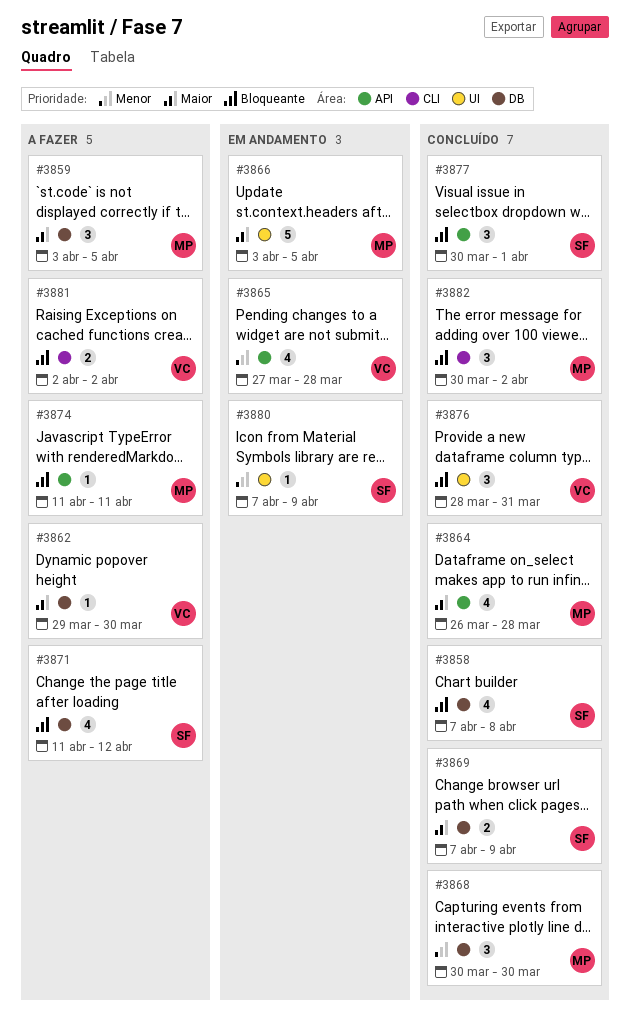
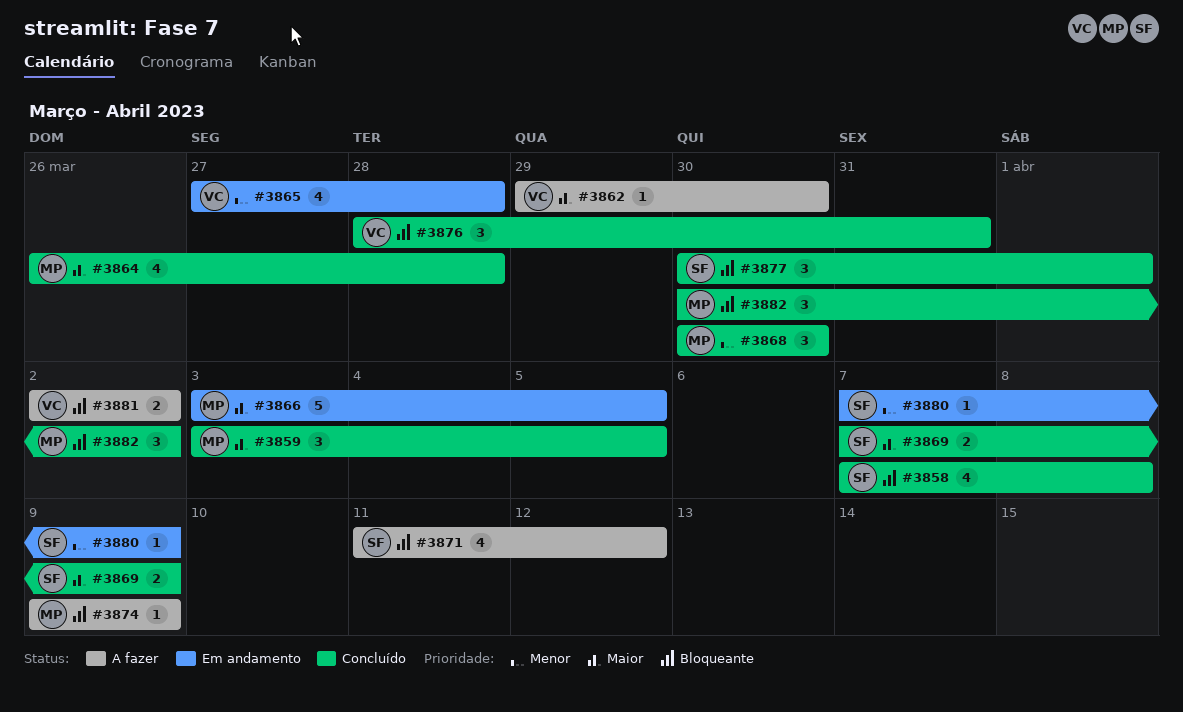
#3859, status: A fazer -> Concluído
#3874, start: Apr 11 -> Apr 9
#3874, due: Apr 11 -> Apr 9

